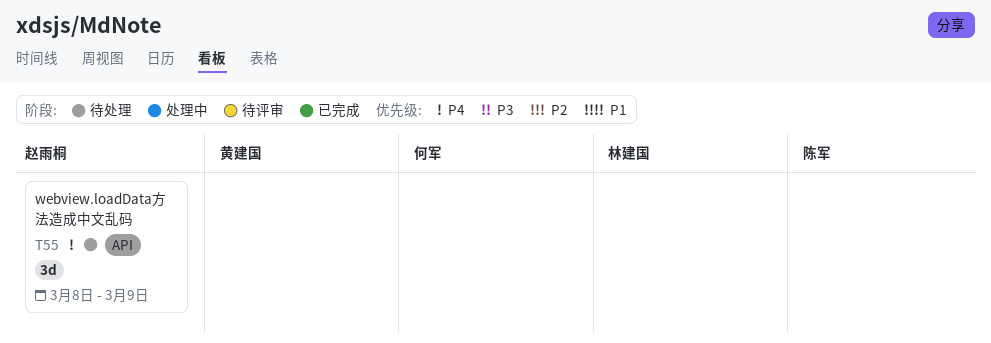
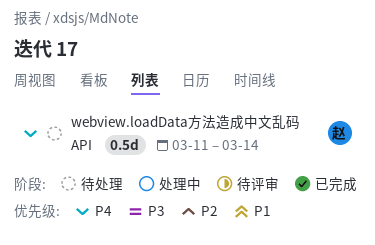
webview.loadData方法造成中文乱码, estimate: 3d -> 0.5d
webview.loadData方法造成中文乱码, start: Mar 8 -> Mar 11
webview.loadData方法造成中文乱码, due: Mar 9 -> Mar 14

